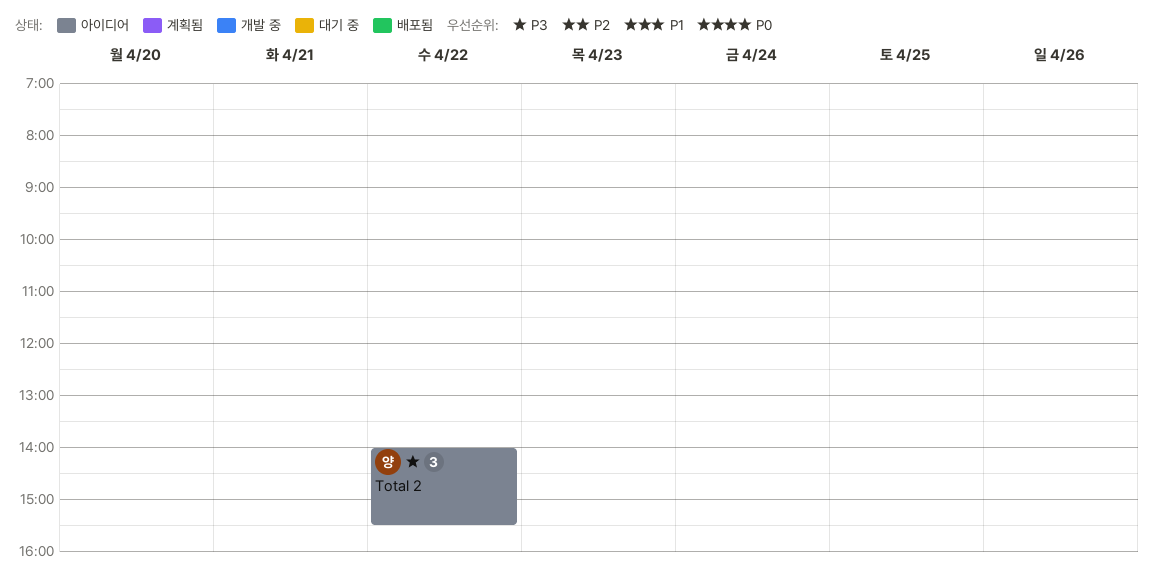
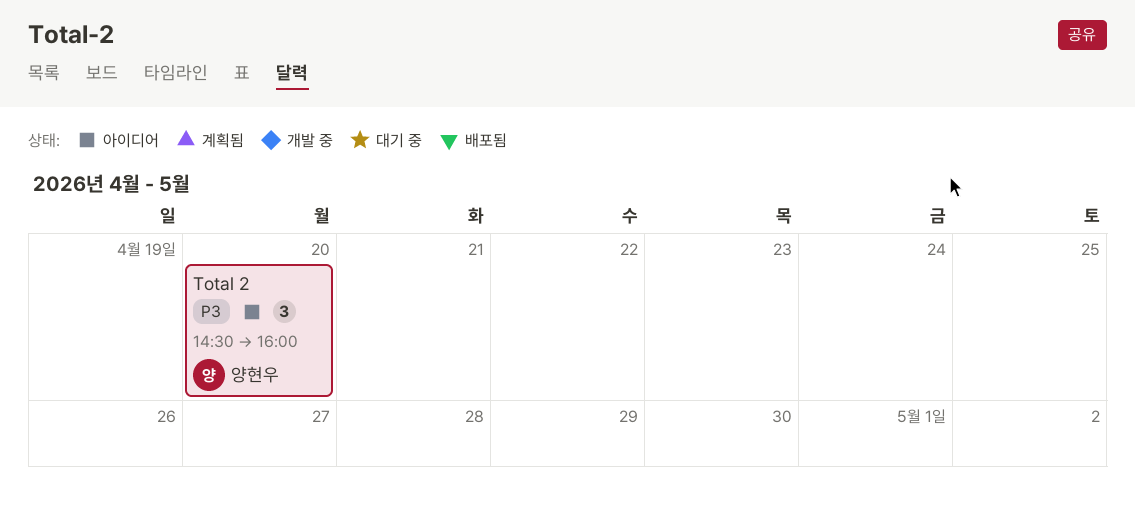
Total 2, day: Apr 22 -> Apr 20
Total 2, begins: 14:00 -> 14:30
Total 2, ends: 15:30 -> 16:00

